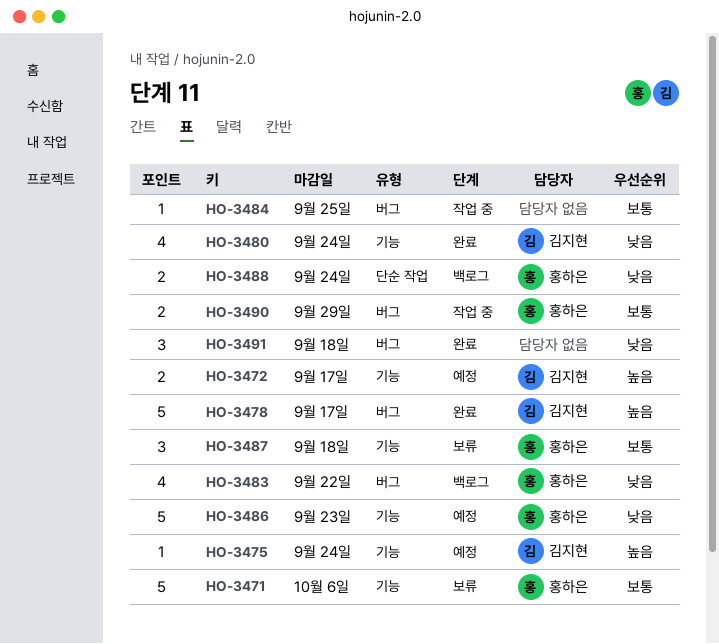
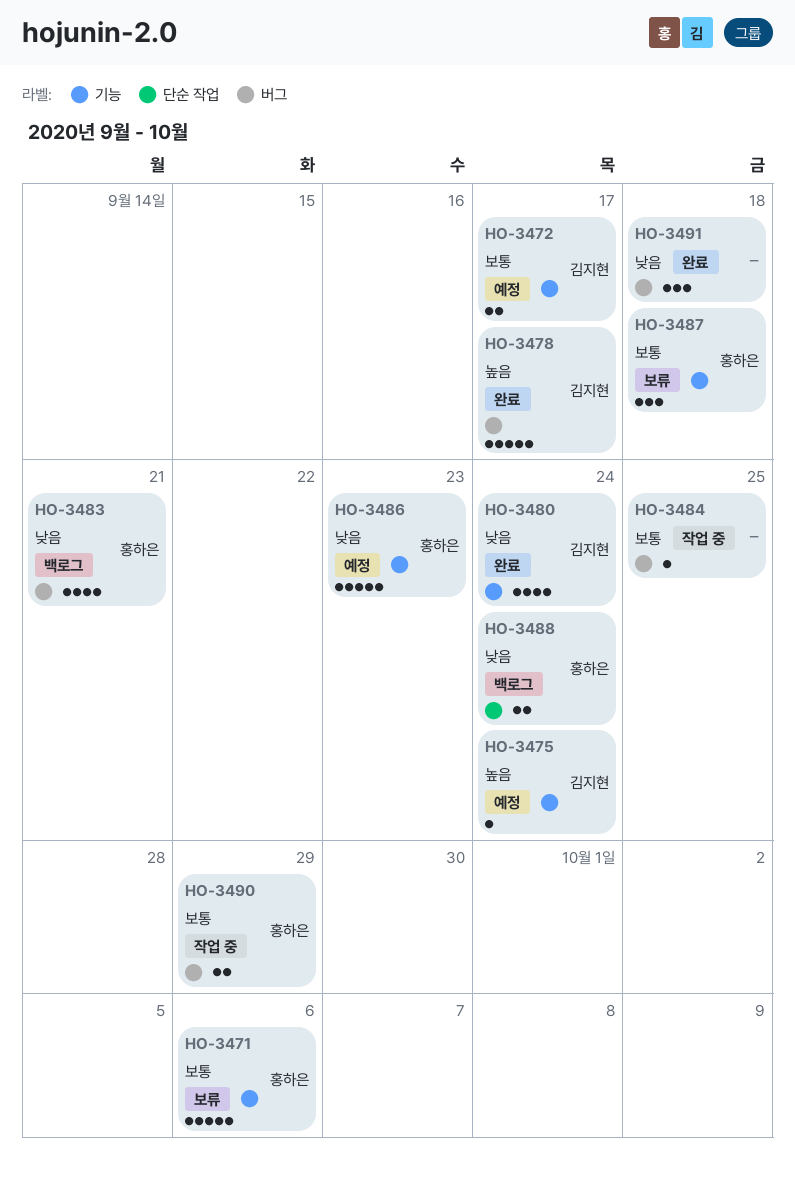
HO-3472, priority: 높음 -> 보통
HO-3483, due: Sep 22 -> Sep 21

